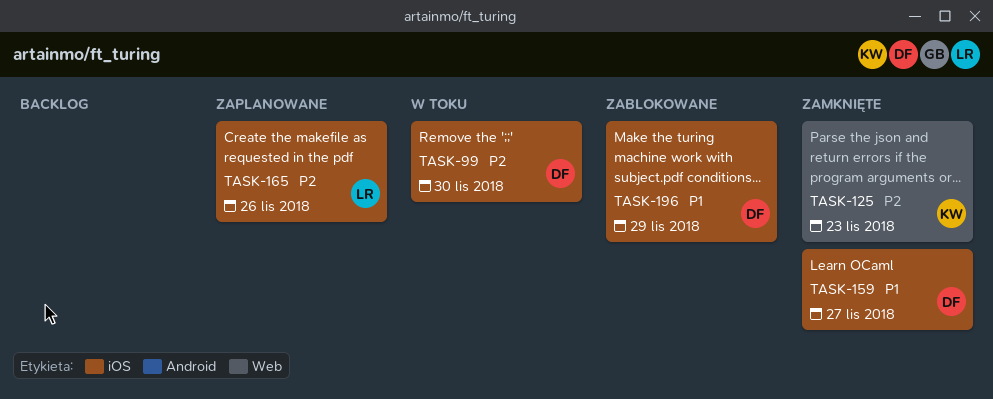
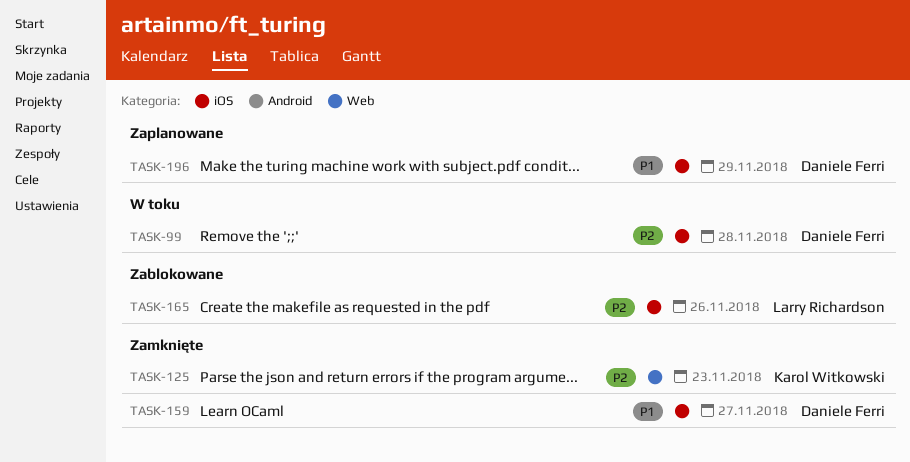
TASK-99, due: Nov 30 -> Nov 28
TASK-165, status: Zaplanowane -> Zablokowane
TASK-196, status: Zablokowane -> Zaplanowane

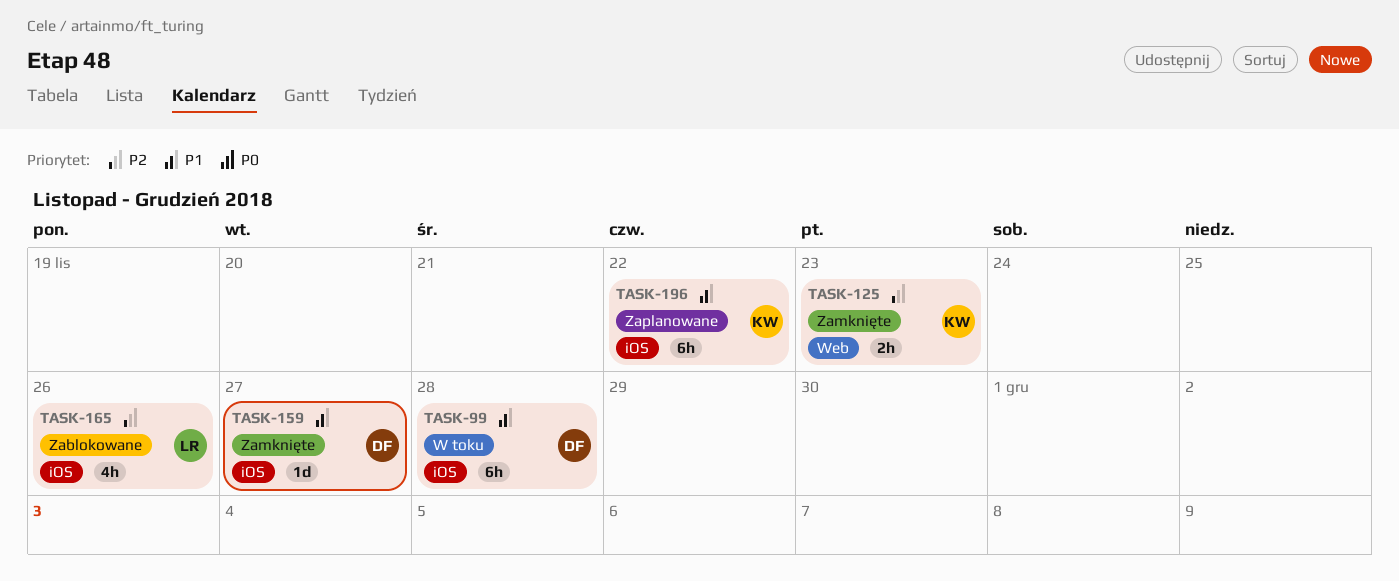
TASK-99, priority: P2 -> P1
TASK-196, owner: Daniele Ferri -> Karol Witkowski
TASK-196, due: Nov 29 -> Nov 22

